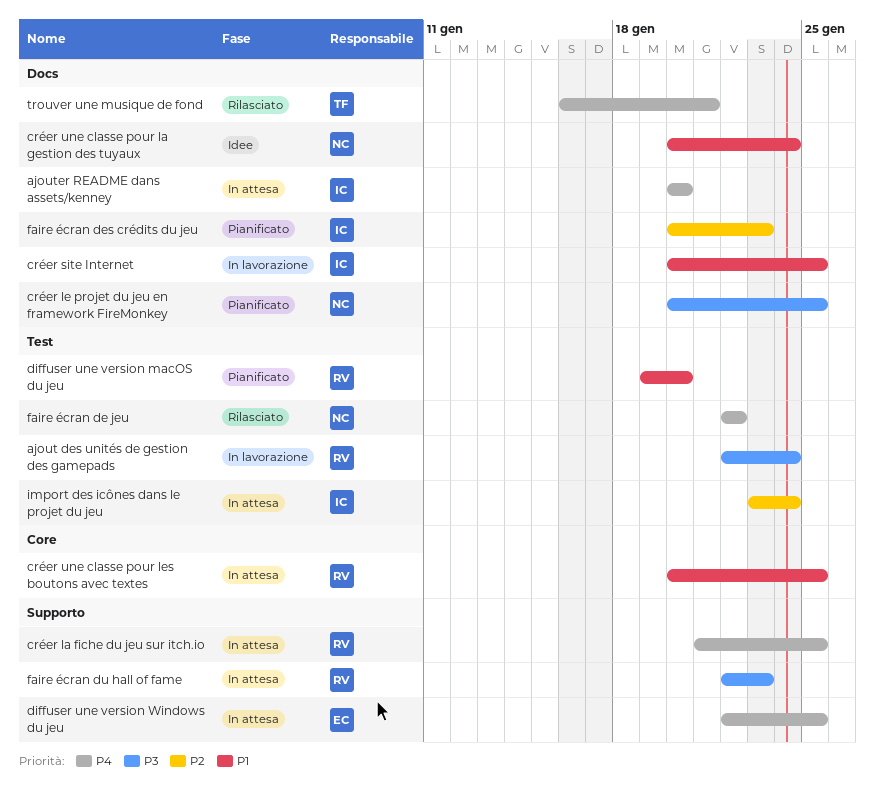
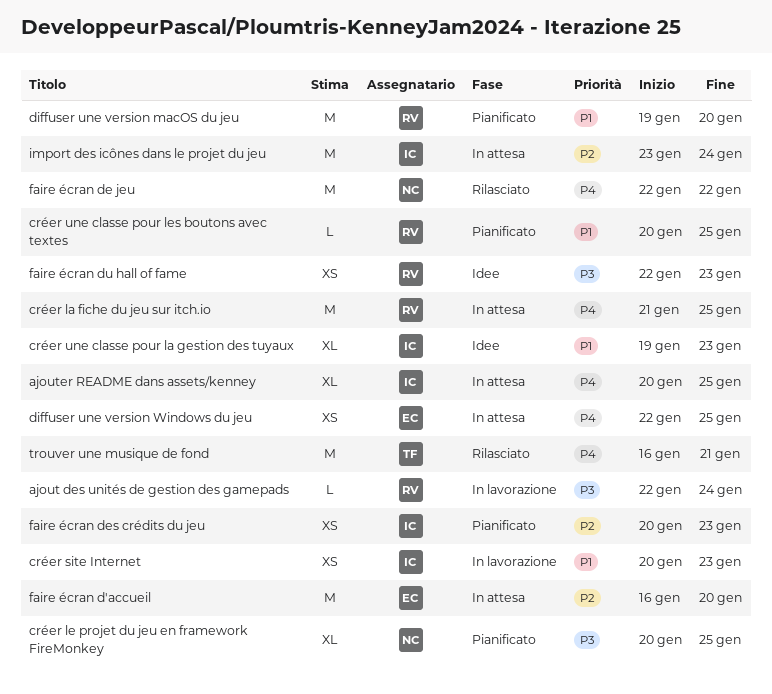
ajouter README dans assets/kenney, due: Jan 20 -> Jan 25
créer site Internet, due: Jan 25 -> Jan 23
créer une classe pour la gestion des tuyaux, owner: NC -> IC
créer une classe pour la gestion des tuyaux, start: Jan 20 -> Jan 19
créer une classe pour la gestion des tuyaux, due: Jan 24 -> Jan 23
créer une classe pour les boutons avec textes, status: In attesa -> Pianificato
faire écran d'accueil: none -> present
faire écran du hall of fame, status: In attesa -> Idee

